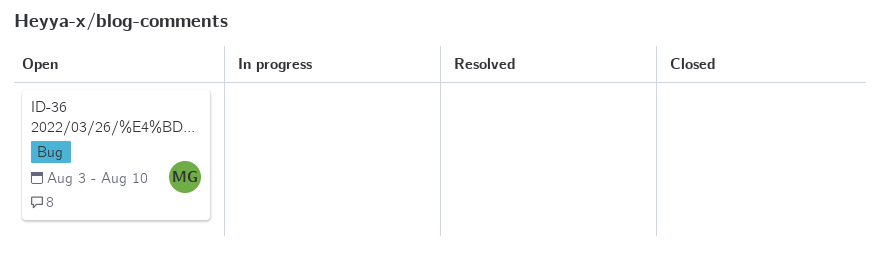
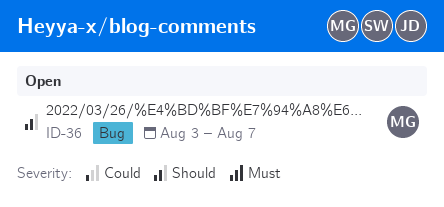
ID-36, due: Aug 10 -> Aug 7

